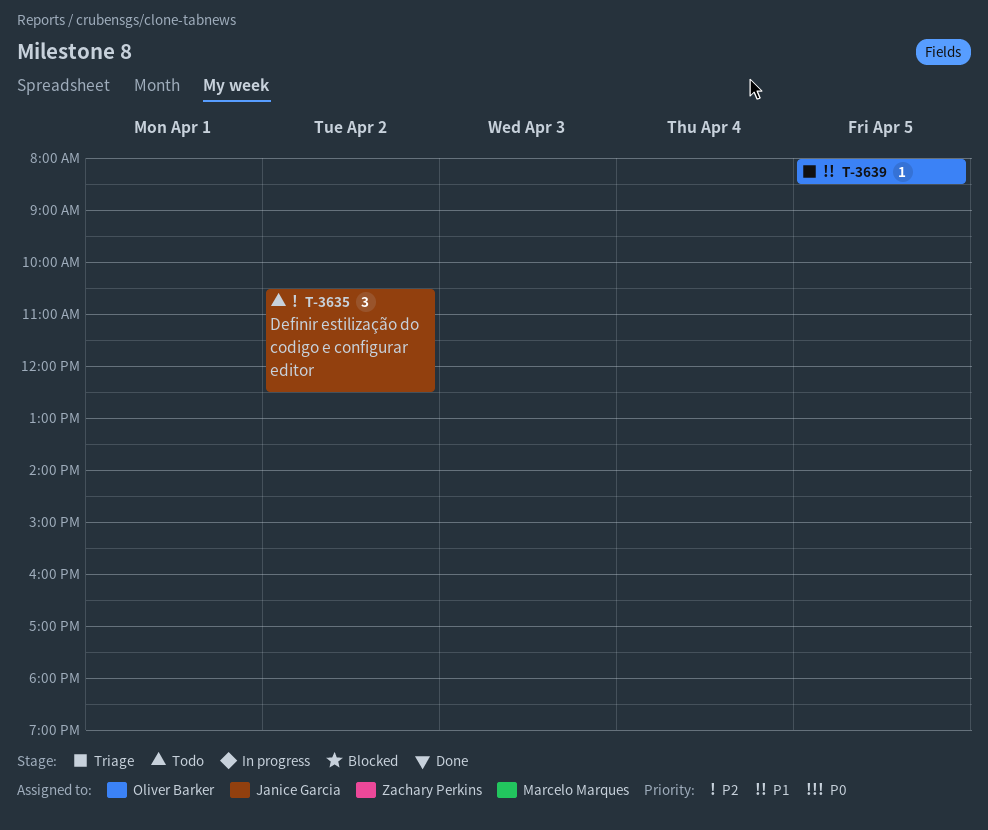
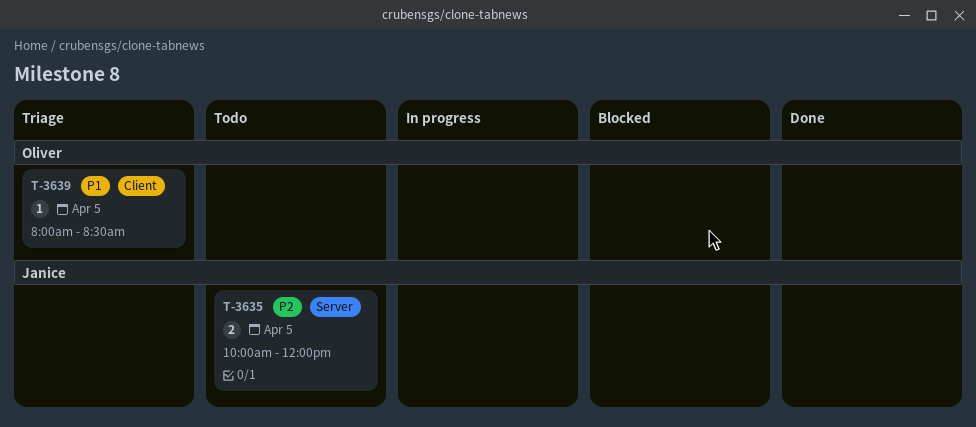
T-3635, estimate: 3 -> 2
T-3635, day: Apr 2 -> Apr 5
T-3635, begins: 10:30 -> 10:00
T-3635, ends: 12:30 -> 12:00

